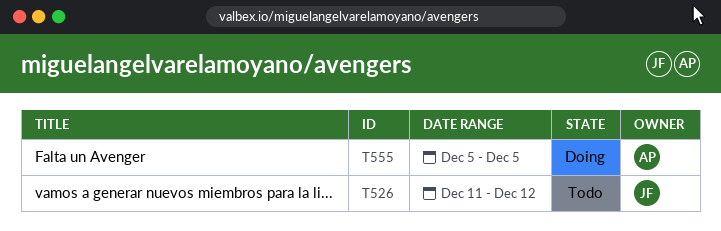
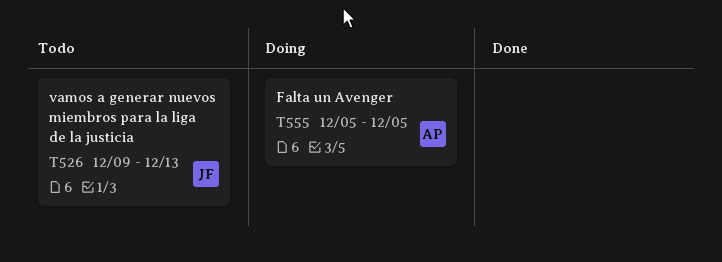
T526, start: Dec 11 -> Dec 9
T526, due: Dec 12 -> Dec 13

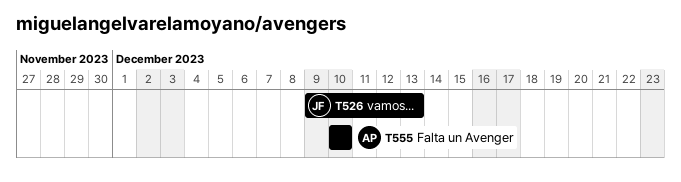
T555, start: Dec 5 -> Dec 10
T555, due: Dec 5 -> Dec 10

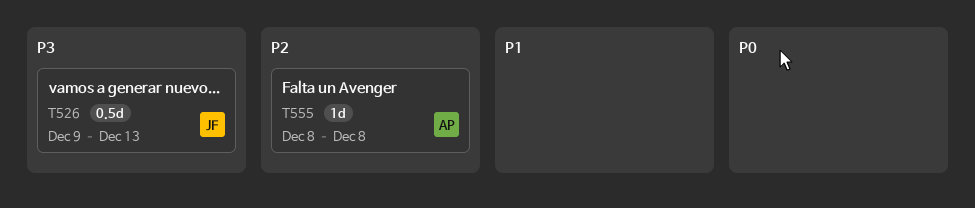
T555, start: Dec 10 -> Dec 8
T555, due: Dec 10 -> Dec 8

